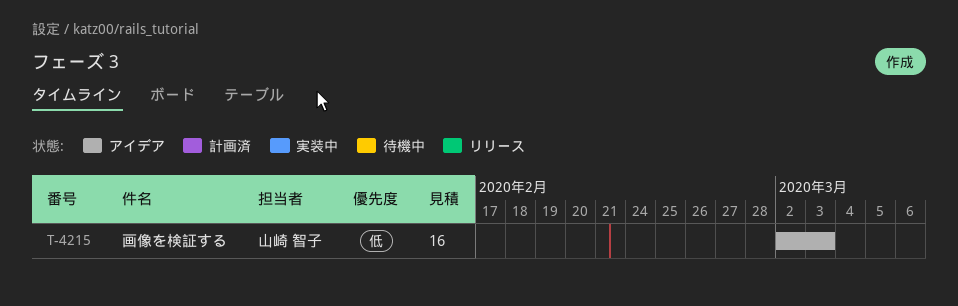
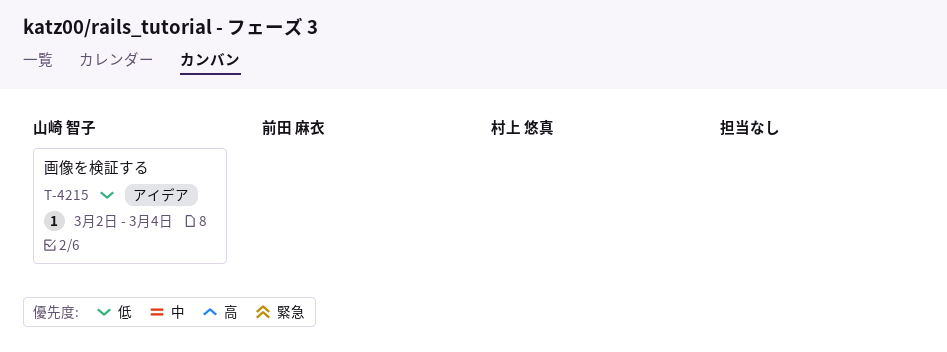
T-4215, estimate: 16 -> 1
T-4215, due: Mar 3 -> Mar 4

